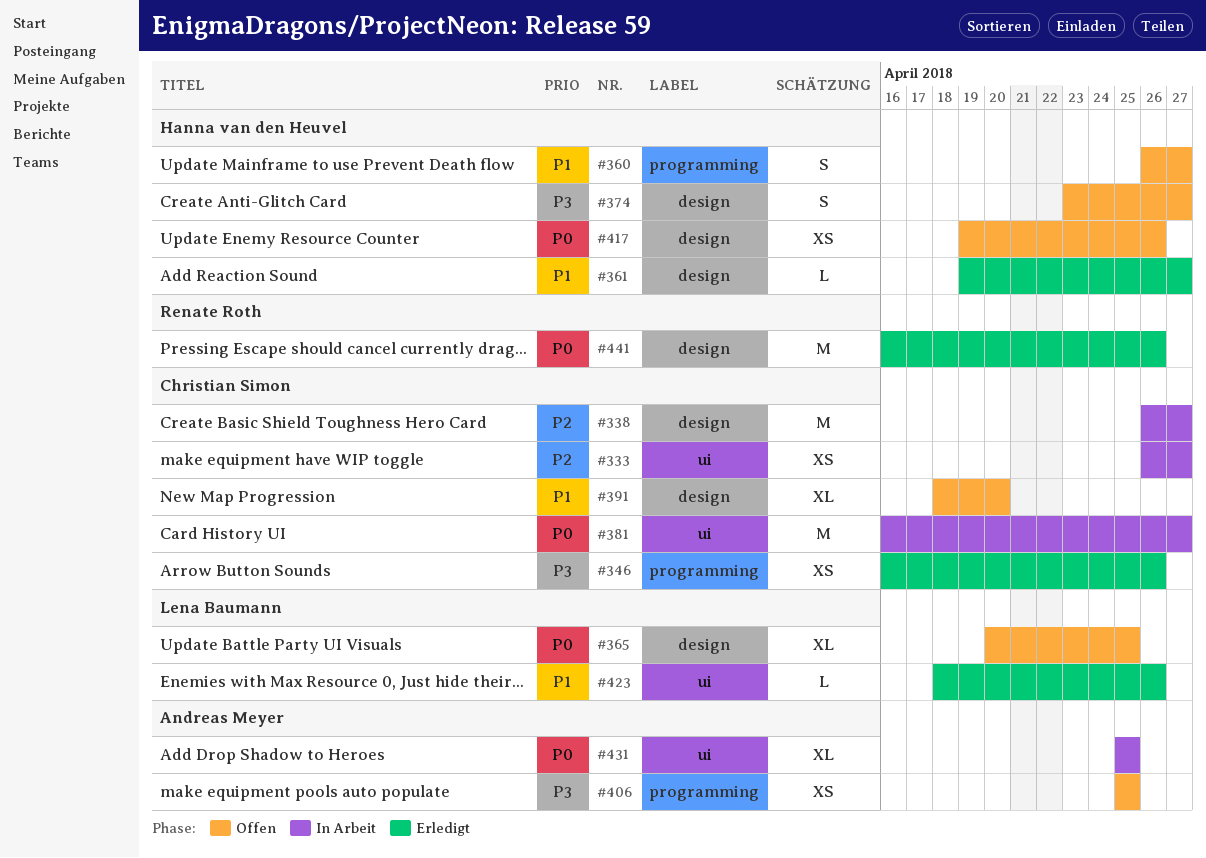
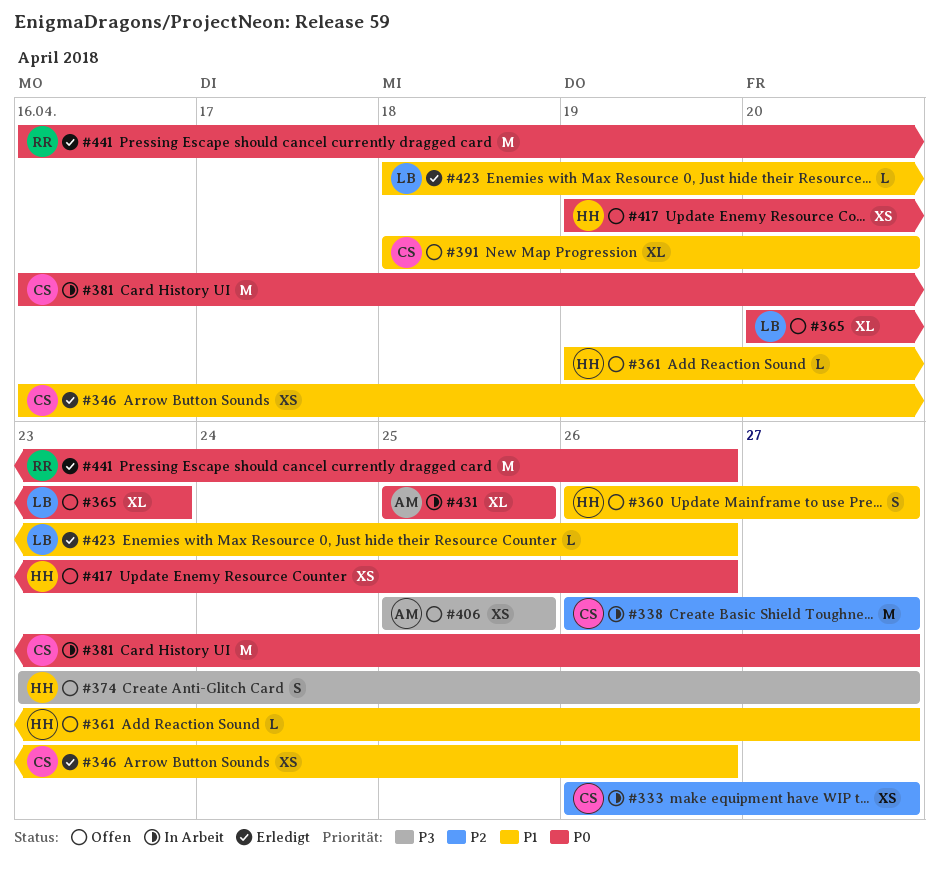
#346, priority: P3 -> P1
#361, status: Erledigt -> Offen
#365, due: Apr 25 -> Apr 23

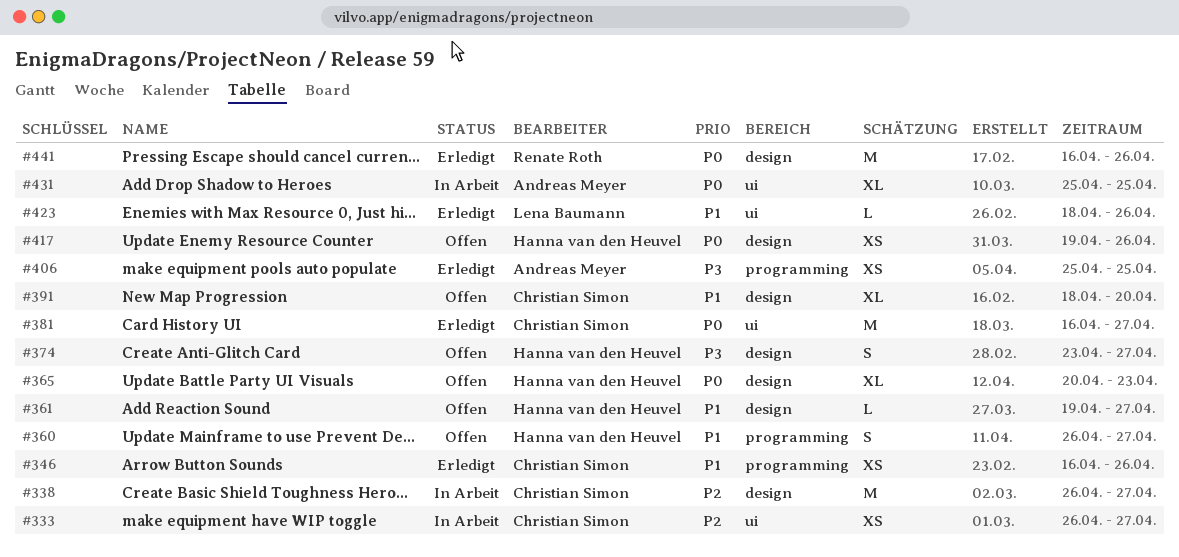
#365, owner: Lena Baumann -> Hanna van den Heuvel
#381, status: In Arbeit -> Erledigt
#406, status: Offen -> Erledigt

